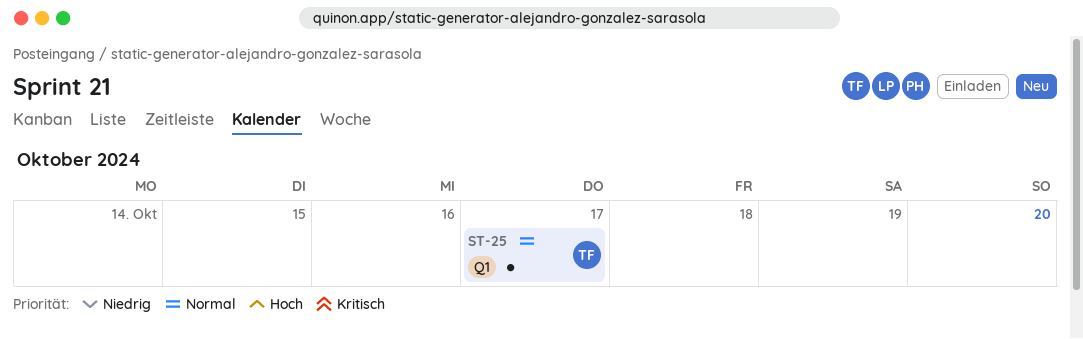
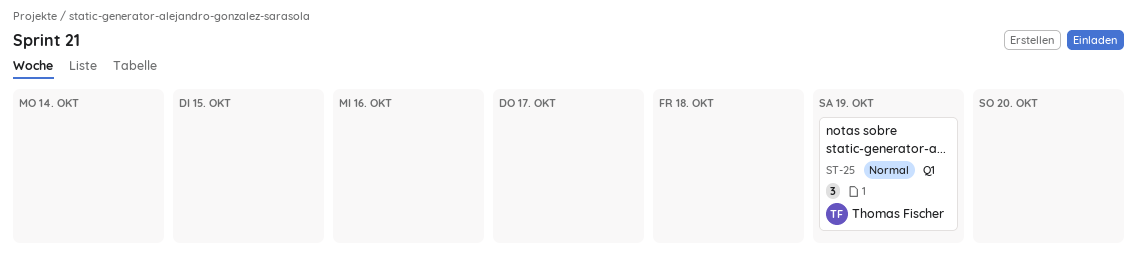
ST-25, estimate: 1 -> 3
ST-25, due: Oct 17 -> Oct 19

